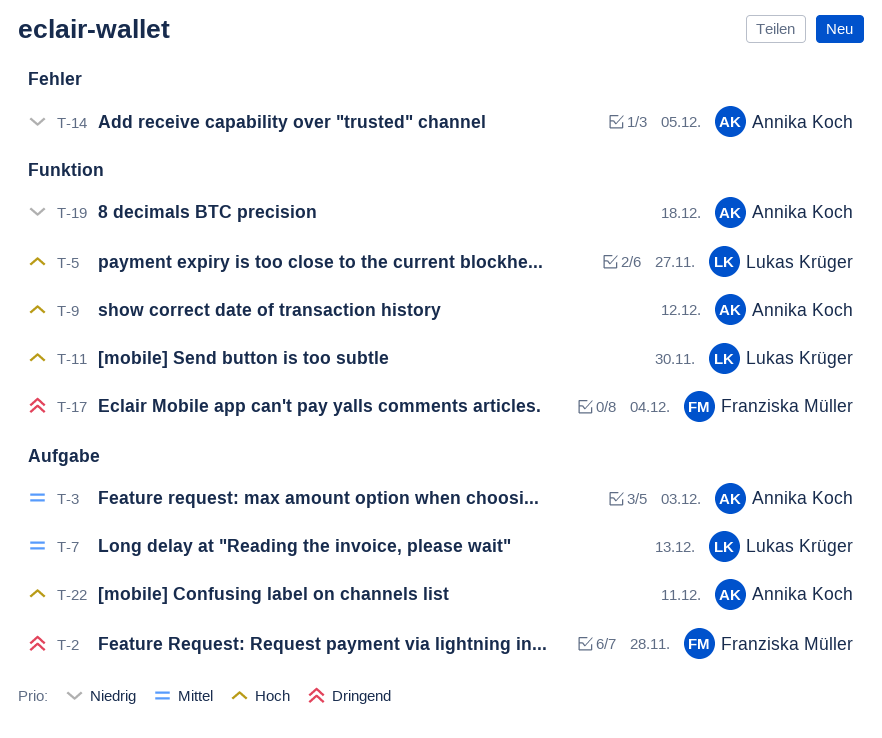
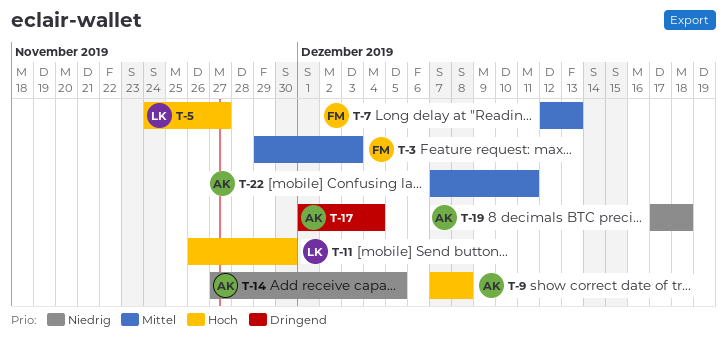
T-2: present -> none
T-3, owner: Annika Koch -> Franziska Müller
T-7, owner: Lukas Krüger -> Franziska Müller
T-9, due: Dec 12 -> Dec 8
T-17, owner: Franziska Müller -> Annika Koch
T-22, priority: Hoch -> Mittel

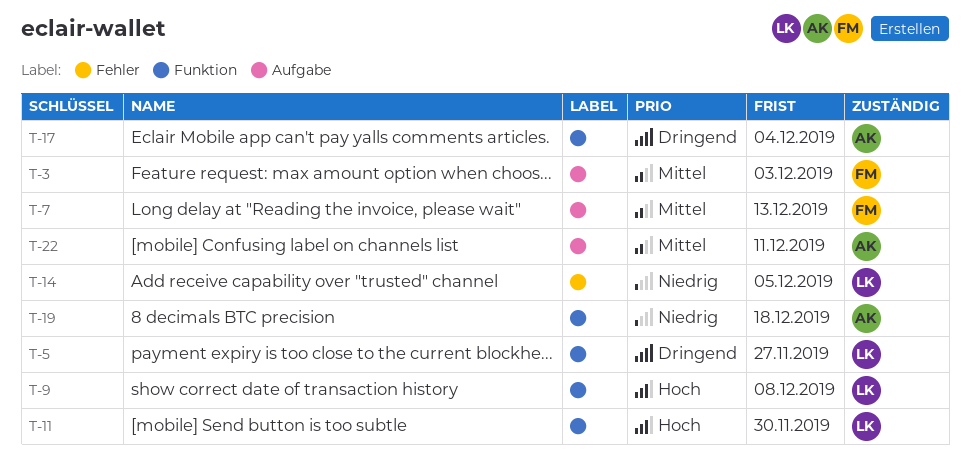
T-5, priority: Hoch -> Dringend
T-9, owner: AK -> LK
T-14, owner: AK -> LK

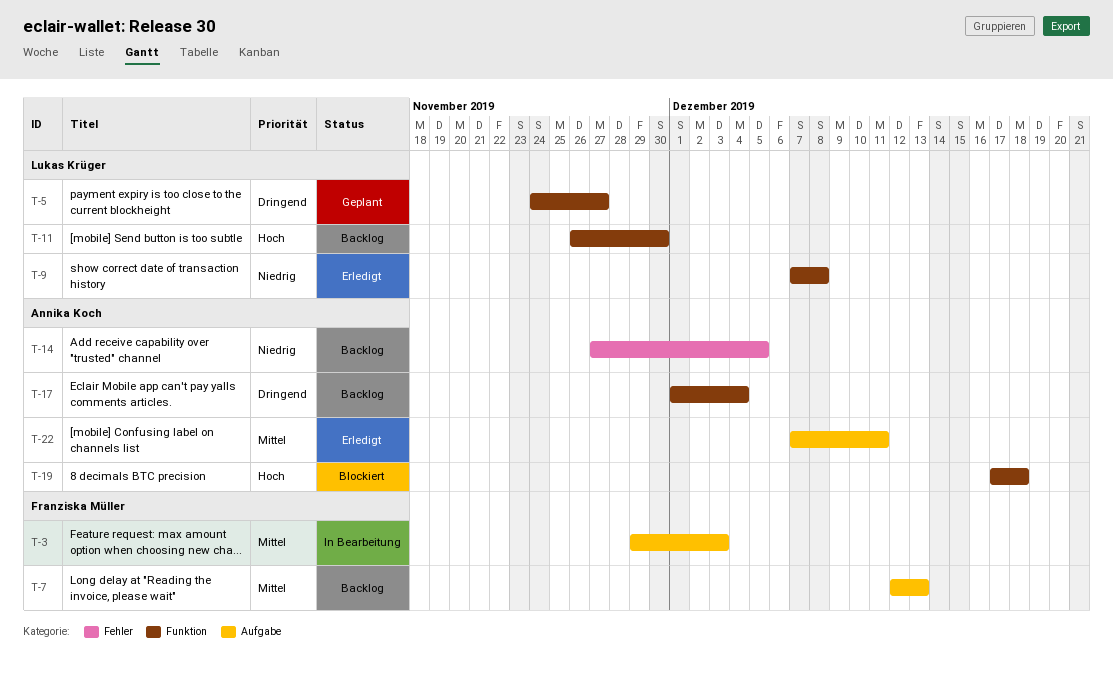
T-9, priority: Hoch -> Niedrig
T-14, owner: Lukas Krüger -> Annika Koch
T-19, priority: Niedrig -> Hoch

